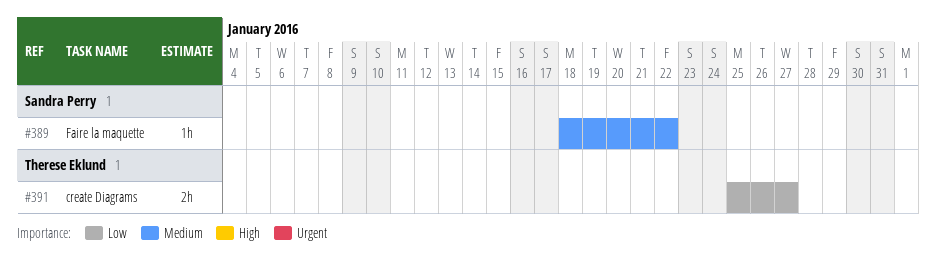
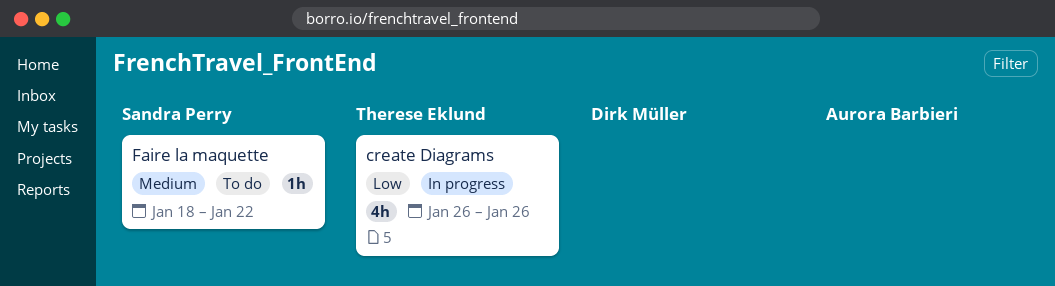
create Diagrams, estimate: 2h -> 4h
create Diagrams, start: Jan 25 -> Jan 26
create Diagrams, due: Jan 27 -> Jan 26

